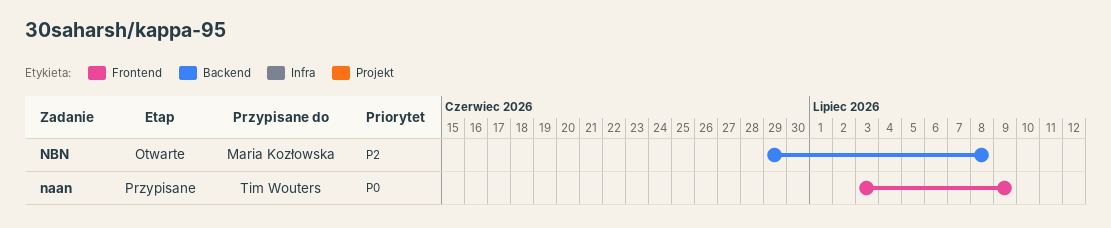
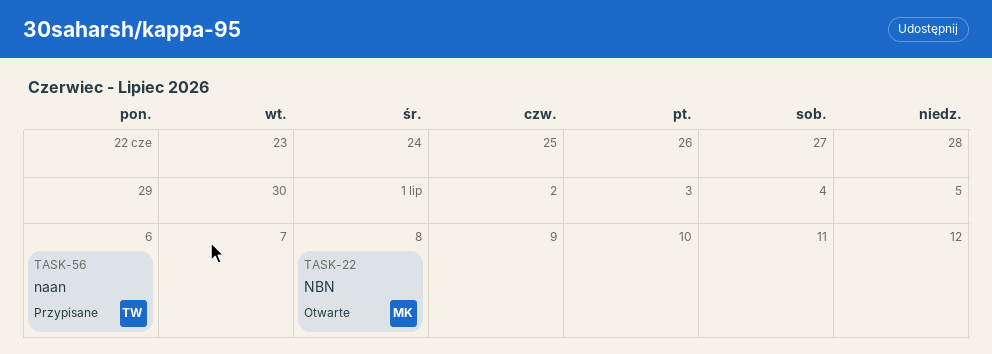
naan, due: Jul 9 -> Jul 6

